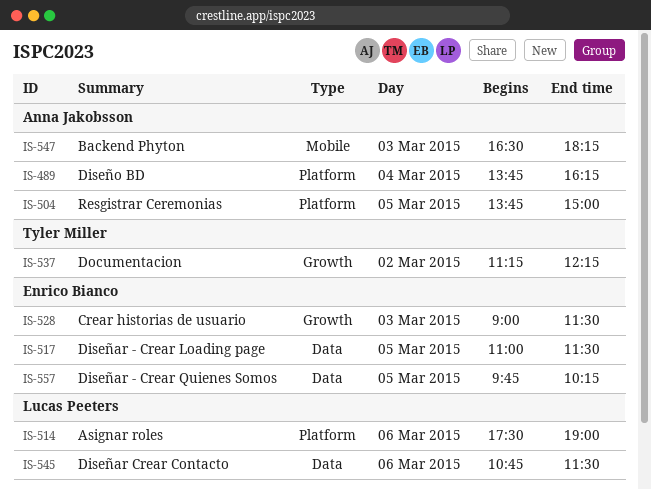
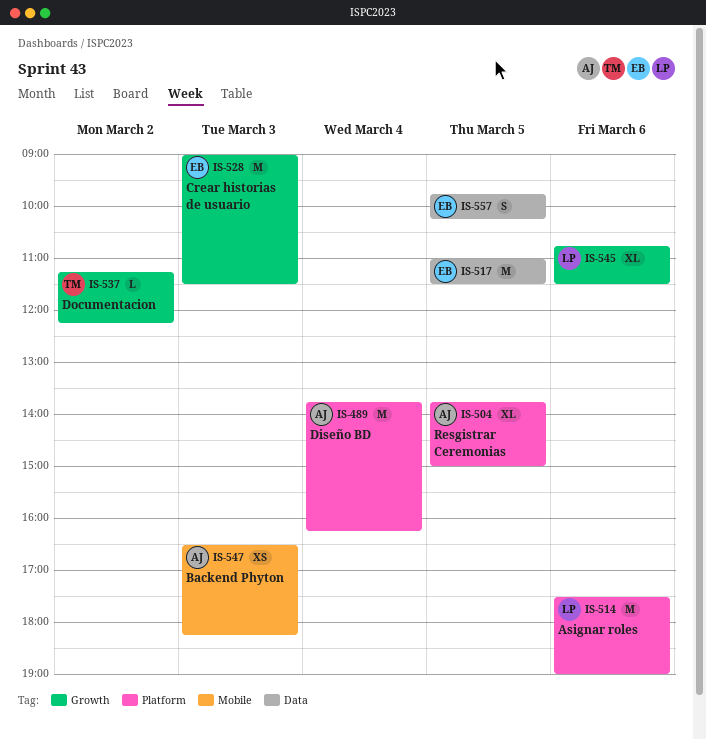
IS-545, label: Data -> Growth

